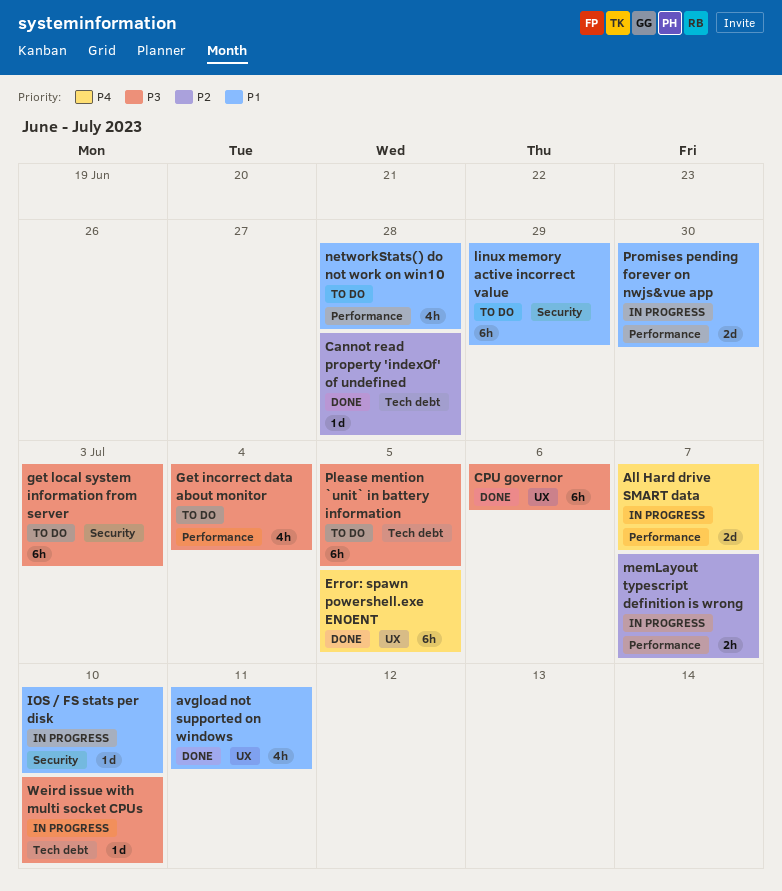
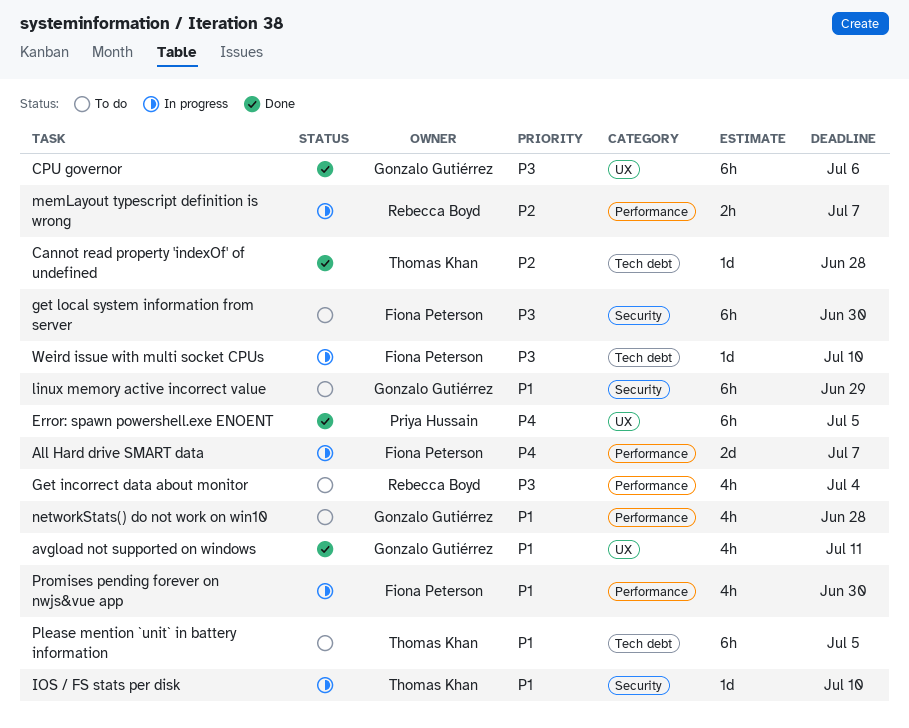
get local system information from server, due: Jul 3 -> Jun 30
Please mention `unit` in battery information, priority: P3 -> P1
Promises pending forever on nwjs&vue app, estimate: 2d -> 4h

